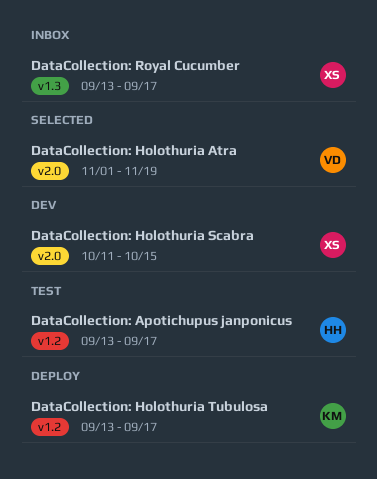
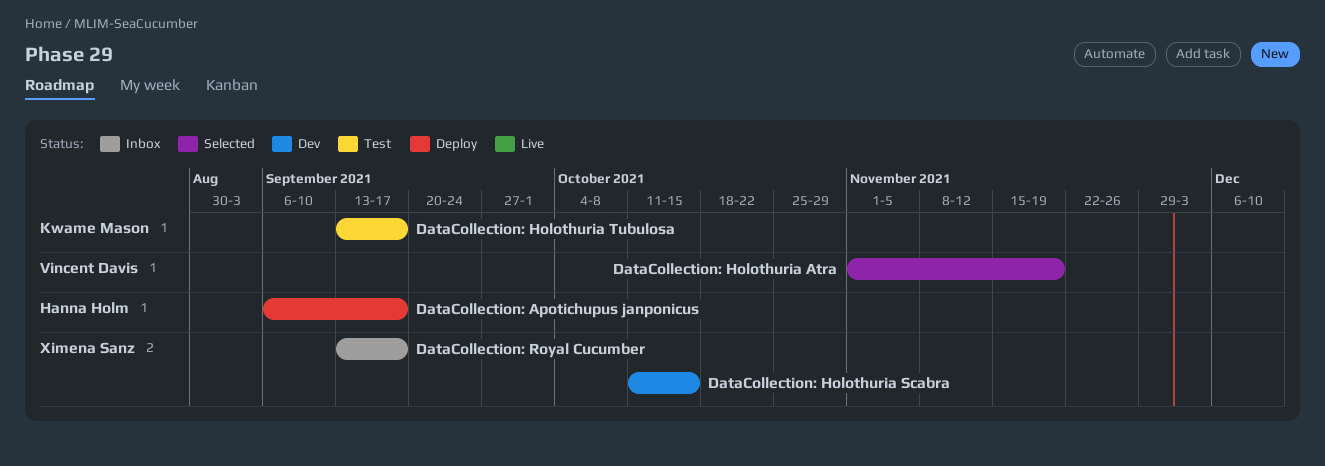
DataCollection: Apotichupus janponicus, status: Test -> Deploy
DataCollection: Apotichupus janponicus, start: Sep 13 -> Sep 6
DataCollection: Holothuria Tubulosa, status: Deploy -> Test

